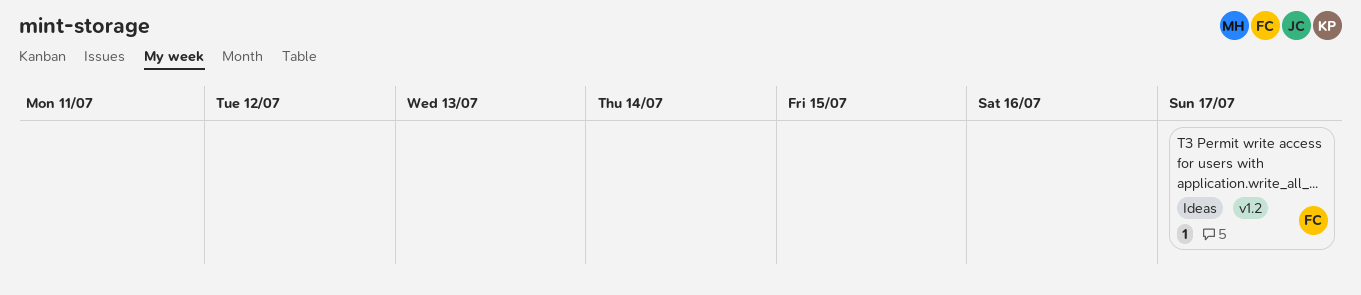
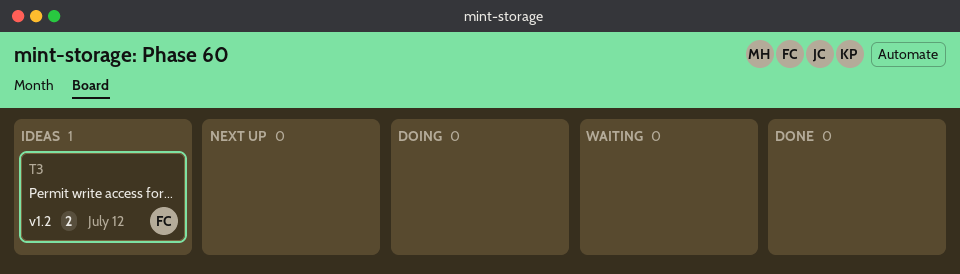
T3, estimate: 1 -> 2
T3, due: Jul 17 -> Jul 12

